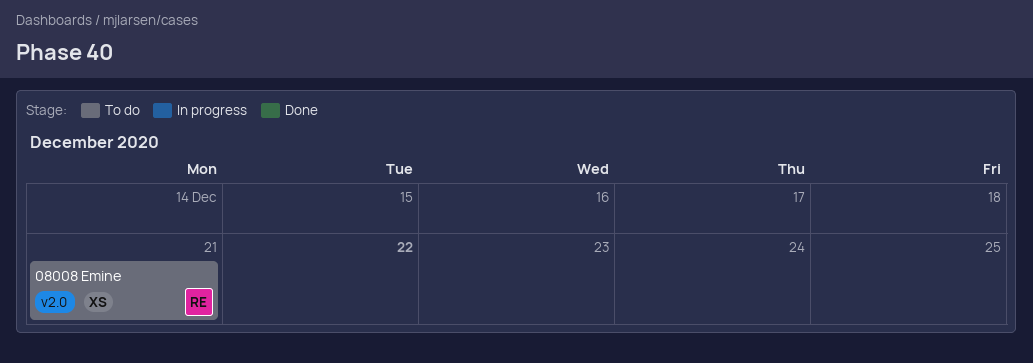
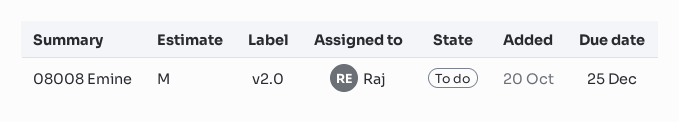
08008 Emine, estimate: XS -> M
08008 Emine, due: Dec 21 -> Dec 25

